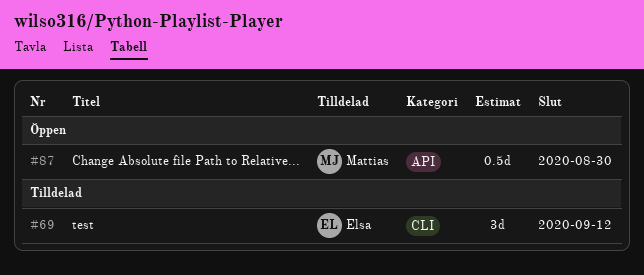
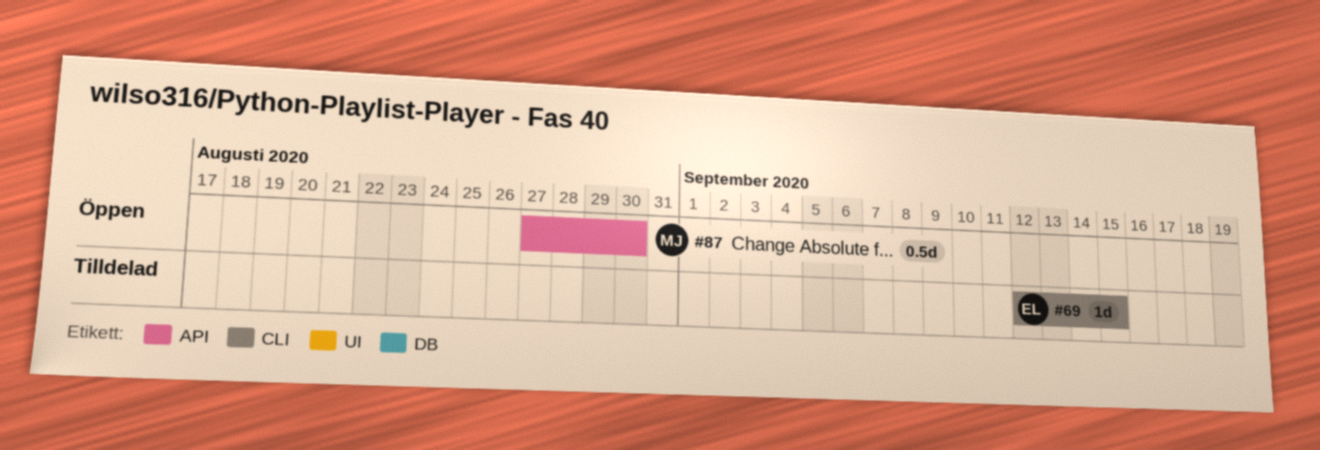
#69, estimate: 3d -> 1d
#69, due: Sep 12 -> Sep 15

